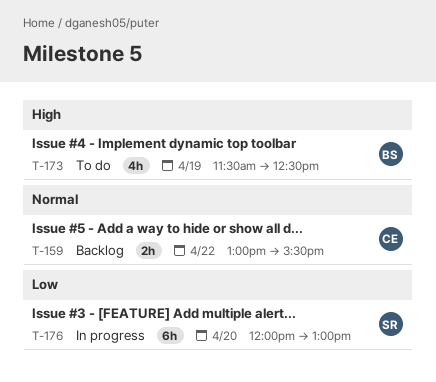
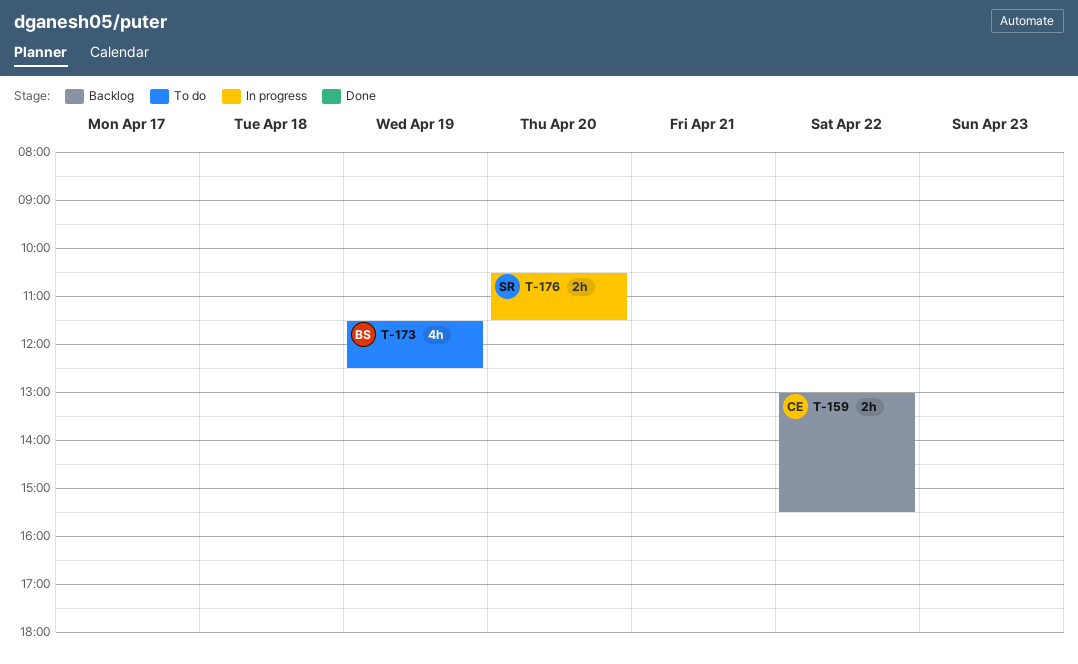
T-176, estimate: 6h -> 2h
T-176, begins: 12:00 -> 10:30
T-176, ends: 13:00 -> 11:30

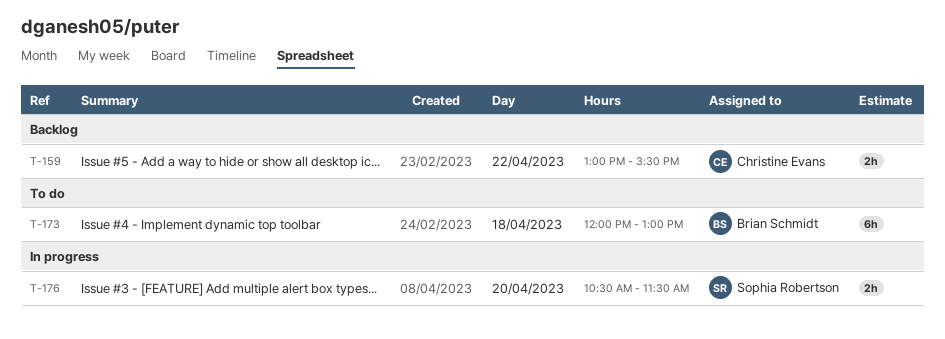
T-173, estimate: 4h -> 6h
T-173, day: Apr 19 -> Apr 18
T-173, begins: 11:30 -> 12:00
T-173, ends: 12:30 -> 13:00

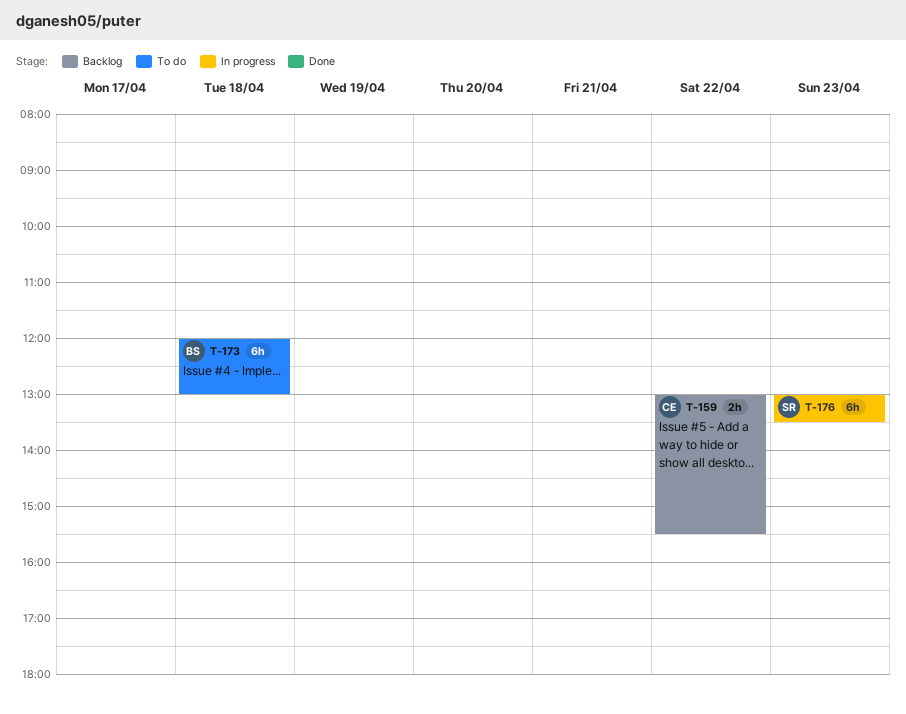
T-176, estimate: 2h -> 6h
T-176, day: Apr 20 -> Apr 23
T-176, begins: 10:30 -> 13:00
T-176, ends: 11:30 -> 13:30

